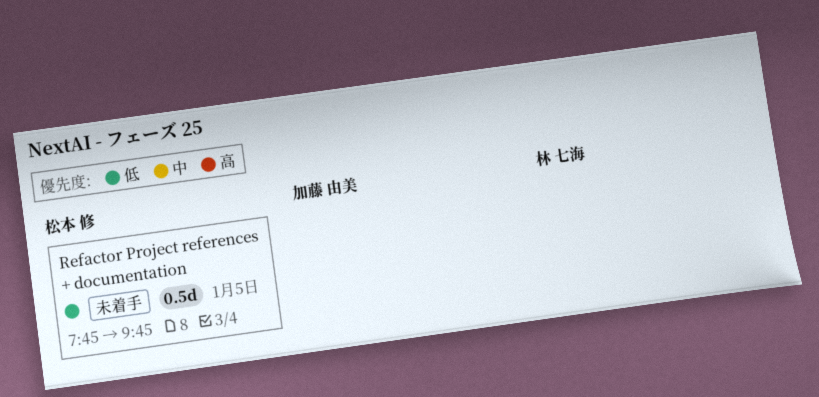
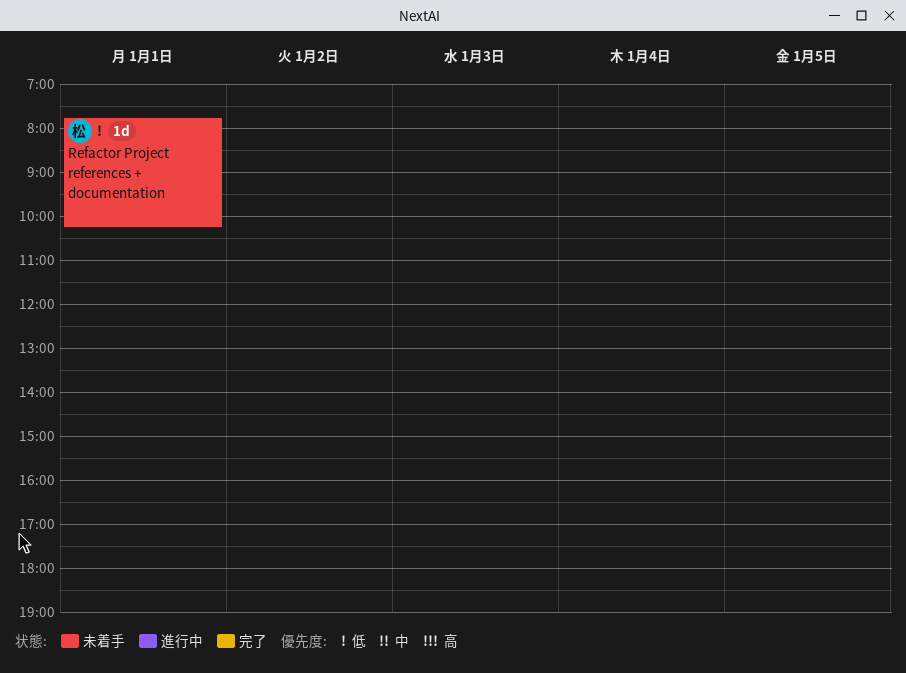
Refactor Project references + documentation, estimate: 0.5d -> 1d
Refactor Project references + documentation, day: Jan 5 -> Jan 1
Refactor Project references + documentation, ends: 09:45 -> 10:15

